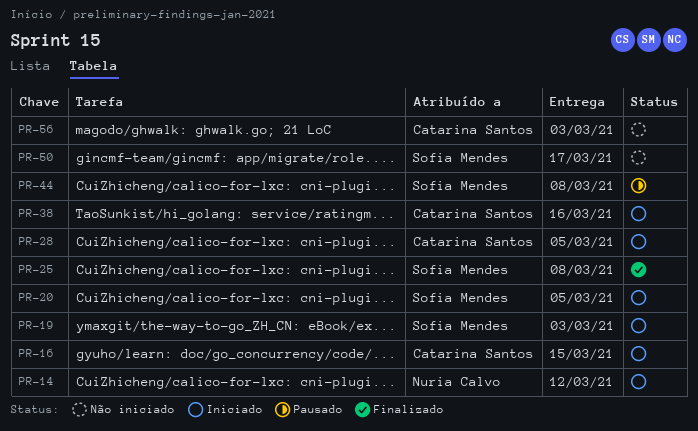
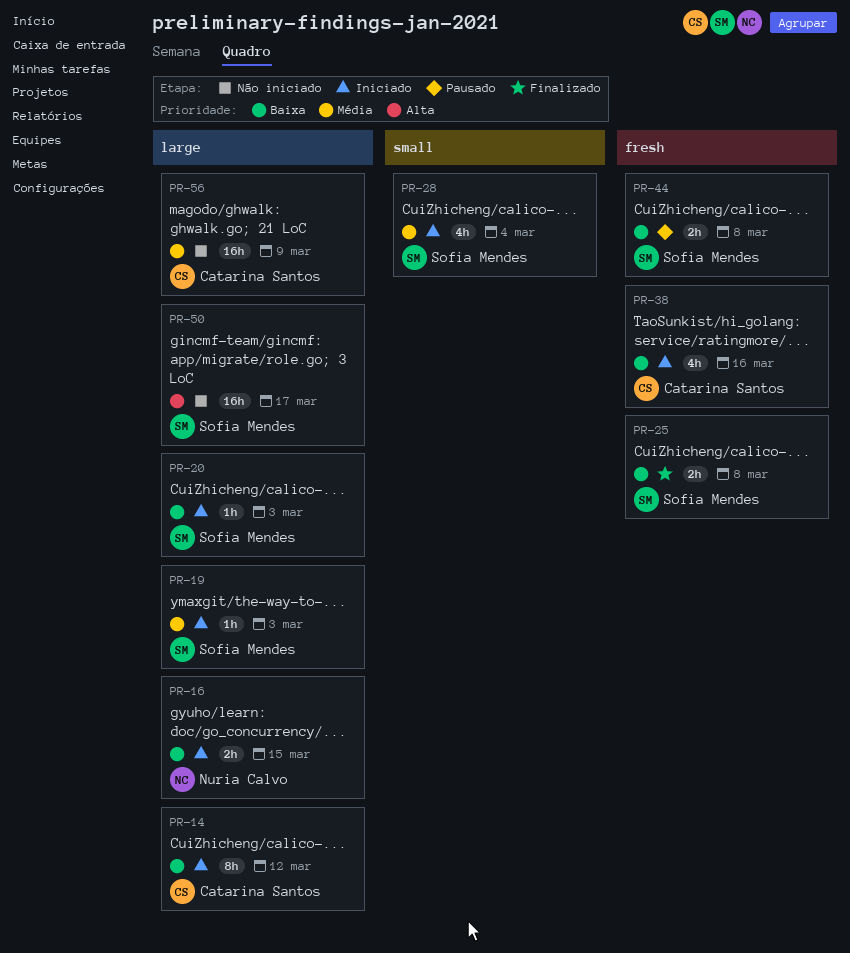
PR-14, owner: Nuria Calvo -> Catarina Santos
PR-16, owner: Catarina Santos -> Nuria Calvo
PR-20, due: Mar 5 -> Mar 3
PR-28, owner: Catarina Santos -> Sofia Mendes
PR-28, due: Mar 5 -> Mar 4
PR-56, due: Mar 3 -> Mar 9

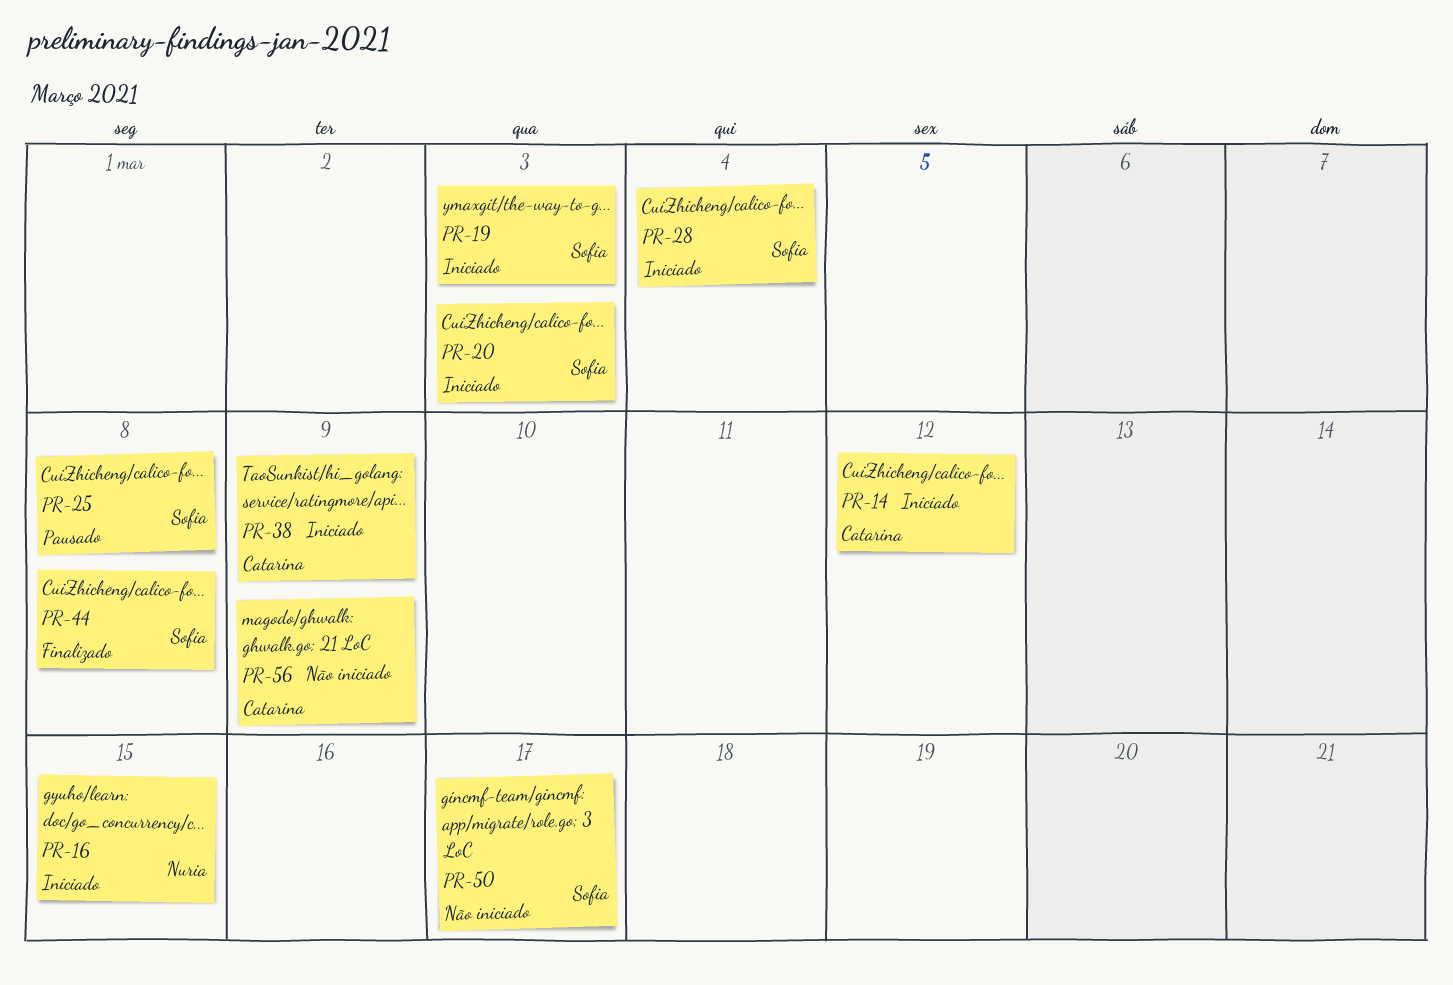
PR-25, status: Finalizado -> Pausado
PR-38, due: Mar 16 -> Mar 9
PR-44, status: Pausado -> Finalizado

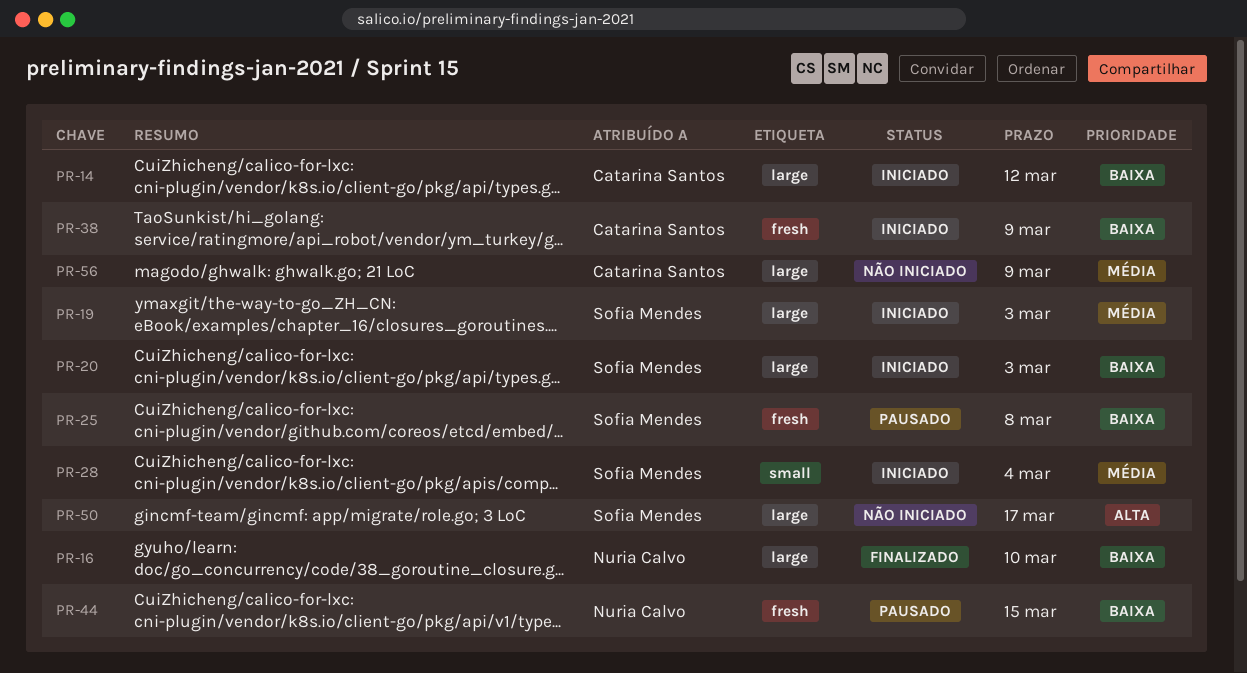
PR-16, status: Iniciado -> Finalizado
PR-16, due: Mar 15 -> Mar 10
PR-44, status: Finalizado -> Pausado
PR-44, owner: Sofia Mendes -> Nuria Calvo
PR-44, due: Mar 8 -> Mar 15

